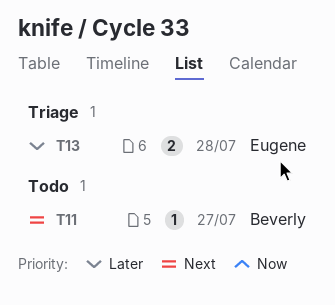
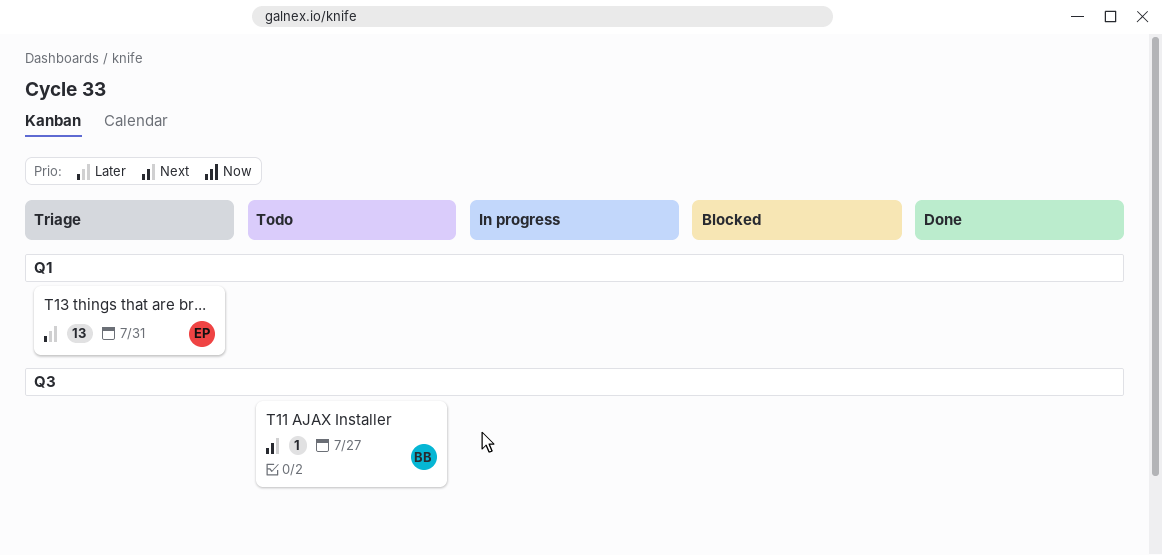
T13, estimate: 2 -> 13
T13, due: Jul 28 -> Jul 31

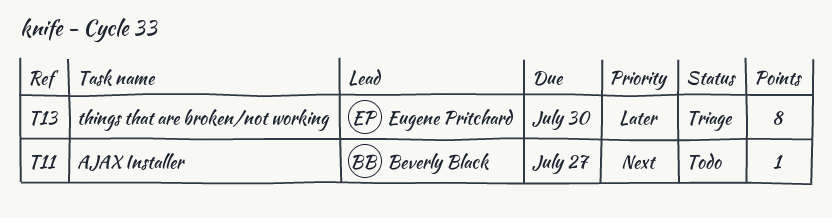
T13, estimate: 13 -> 8
T13, due: Jul 31 -> Jul 30

